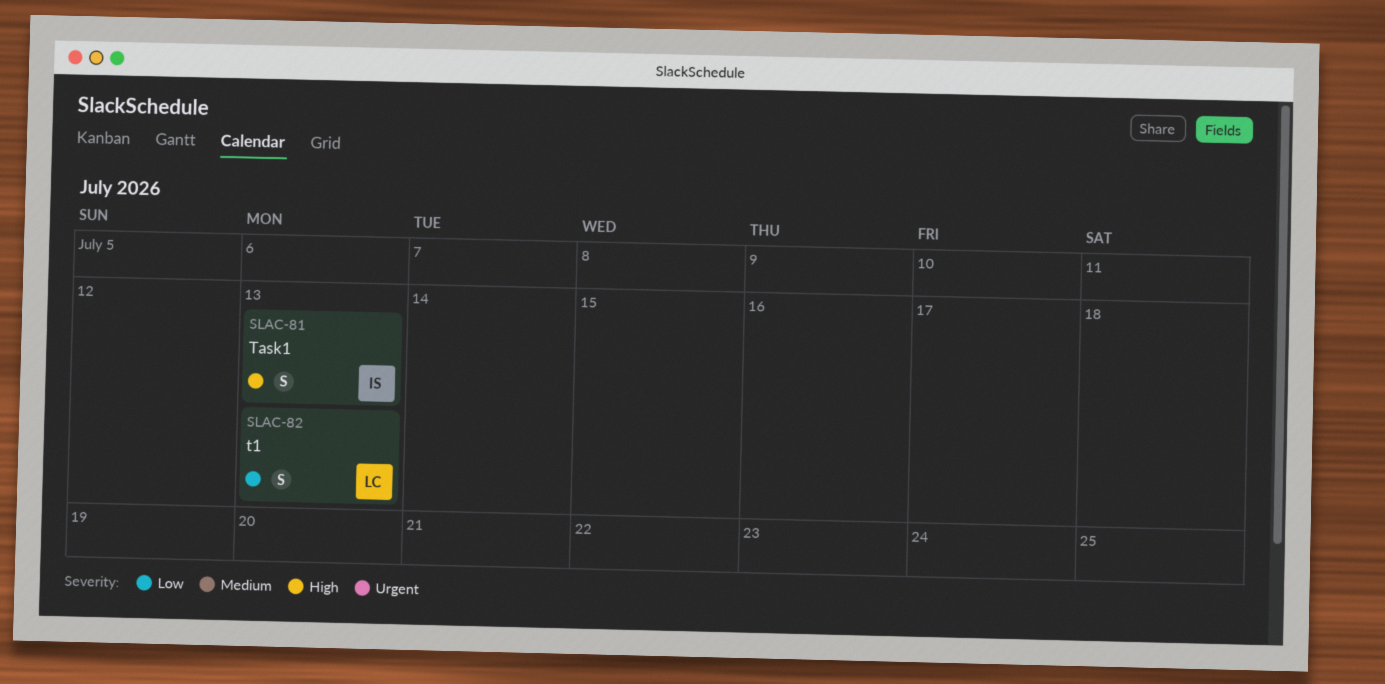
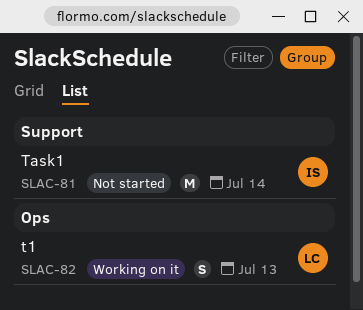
SLAC-81, estimate: S -> M
SLAC-81, due: Jul 13 -> Jul 14

